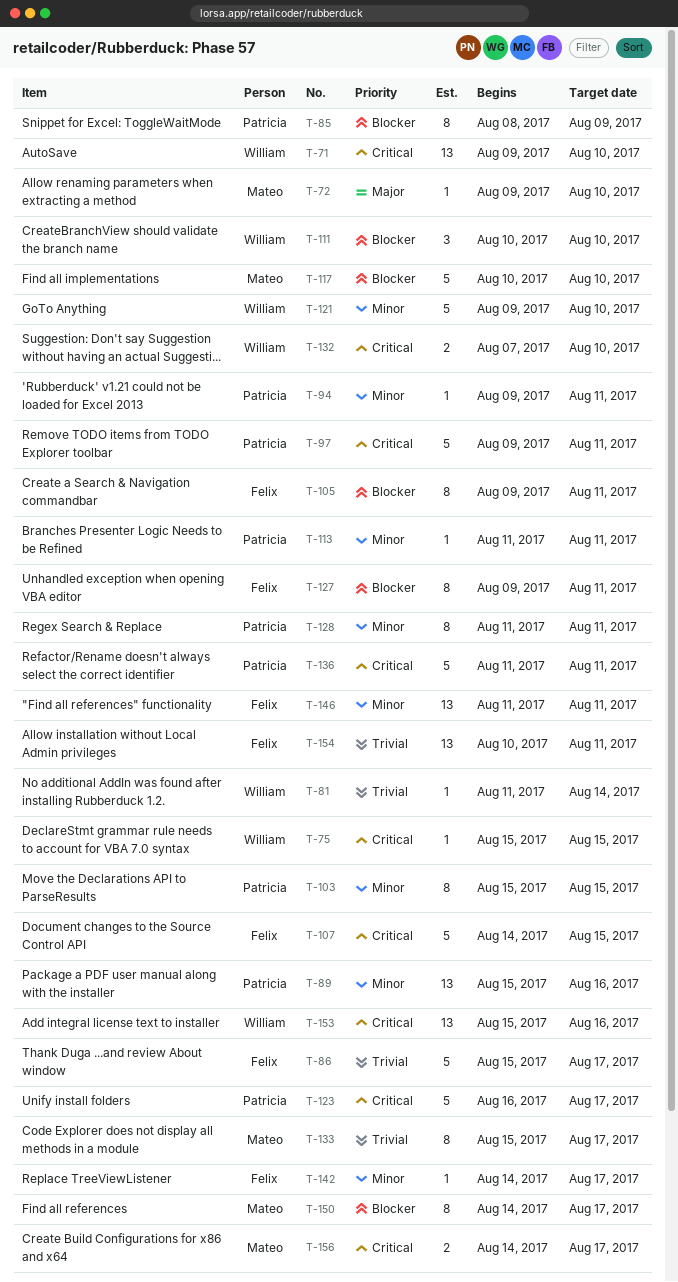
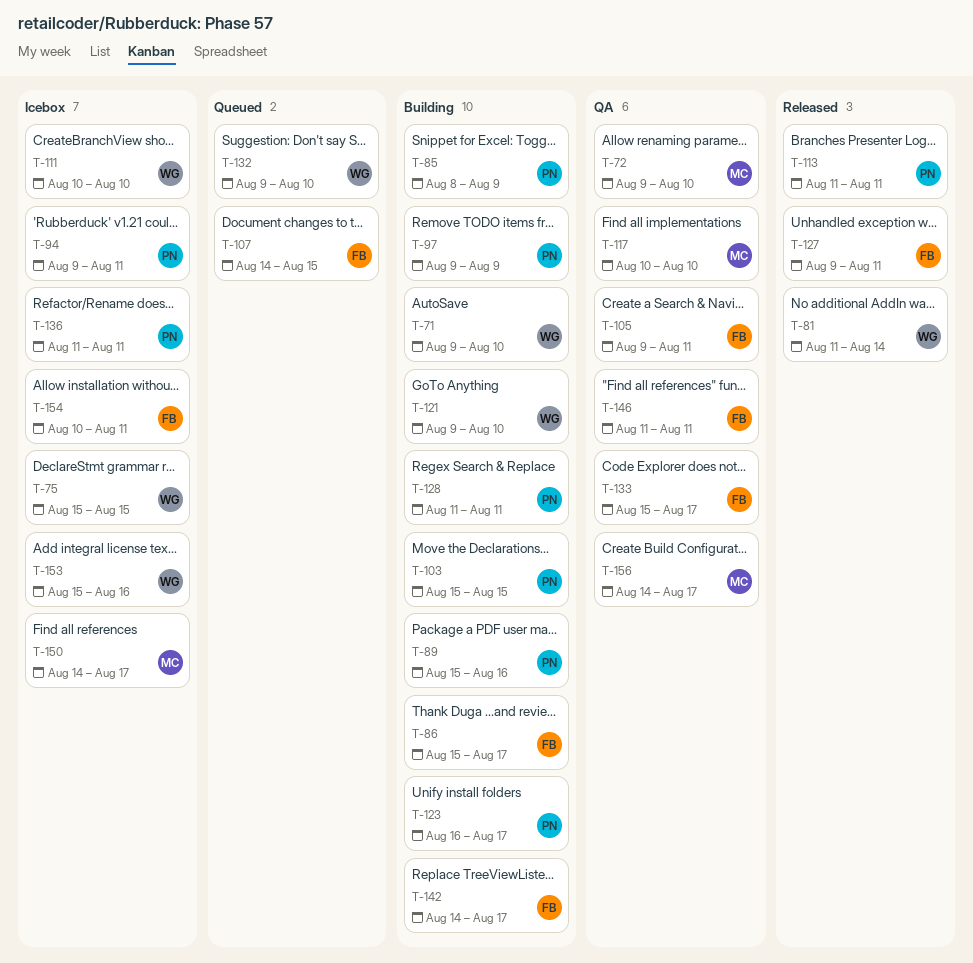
T-97, due: Aug 11 -> Aug 9
T-132, start: Aug 7 -> Aug 9
T-133, owner: Mateo -> Felix

